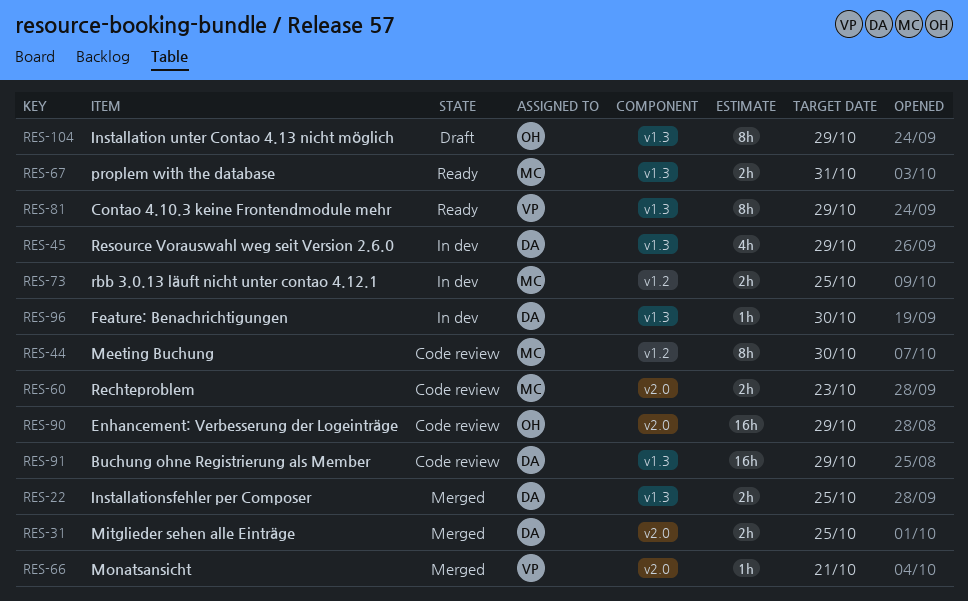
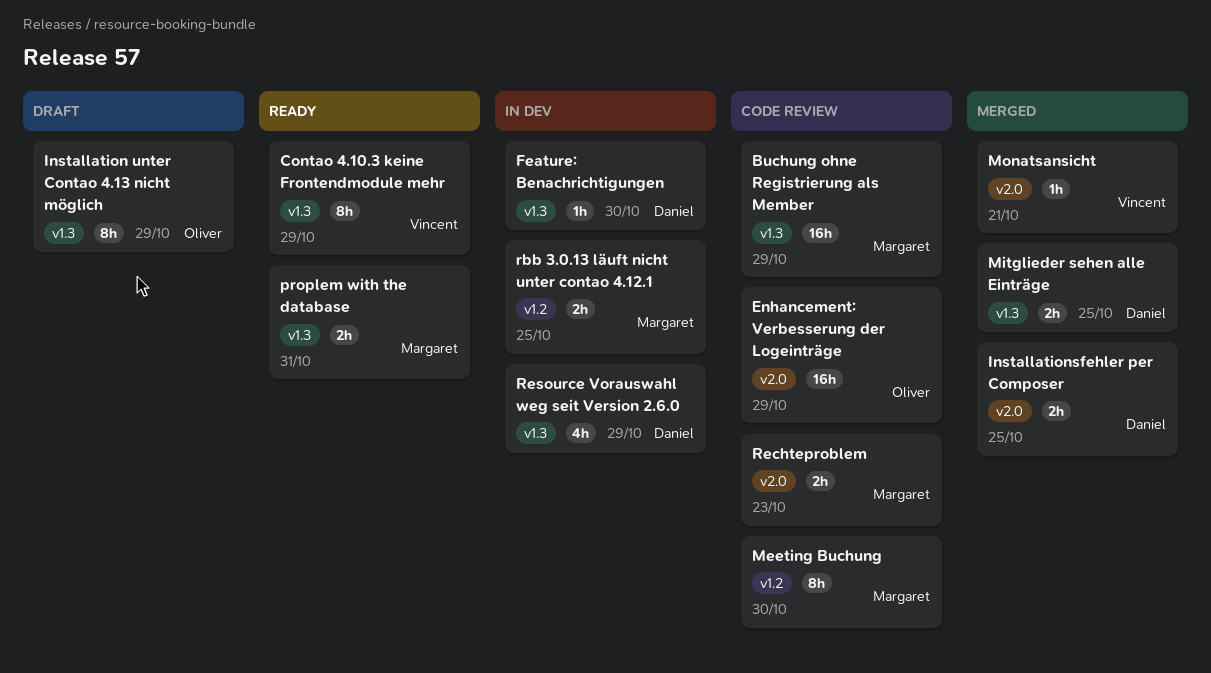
Buchung ohne Registrierung als Member, owner: Daniel -> Margaret
Installationsfehler per Composer, label: v1.3 -> v2.0
Mitglieder sehen alle Einträge, label: v2.0 -> v1.3

